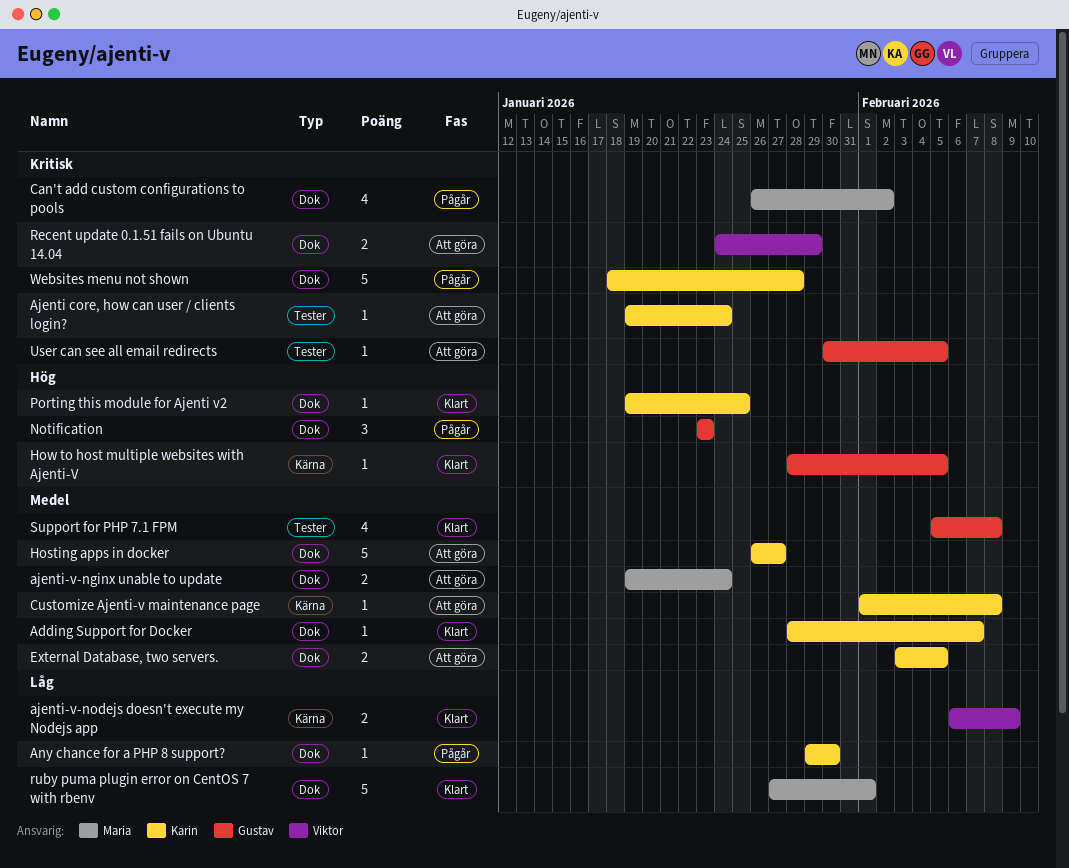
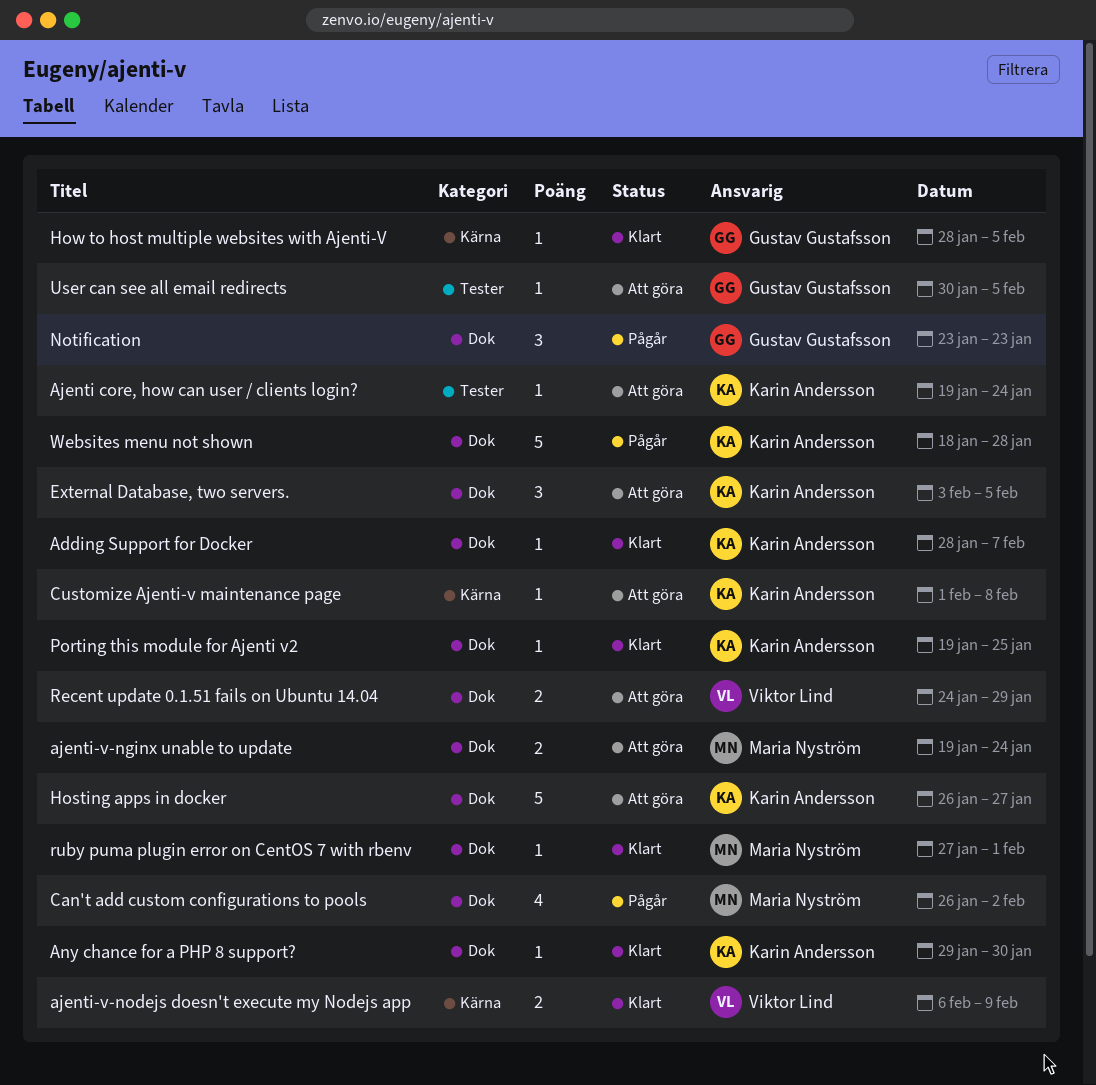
Any chance for a PHP 8 support?, status: Pågår -> Klart
External Database, two servers., estimate: 2 -> 3
ruby puma plugin error on CentOS 7 with rbenv, estimate: 5 -> 1
Support for PHP 7.1 FPM: present -> none

